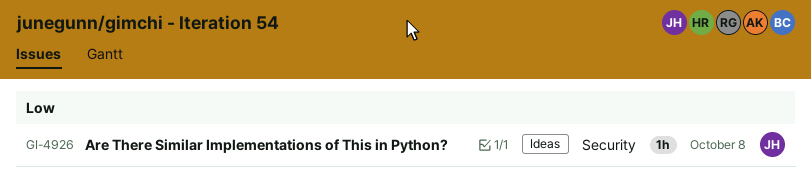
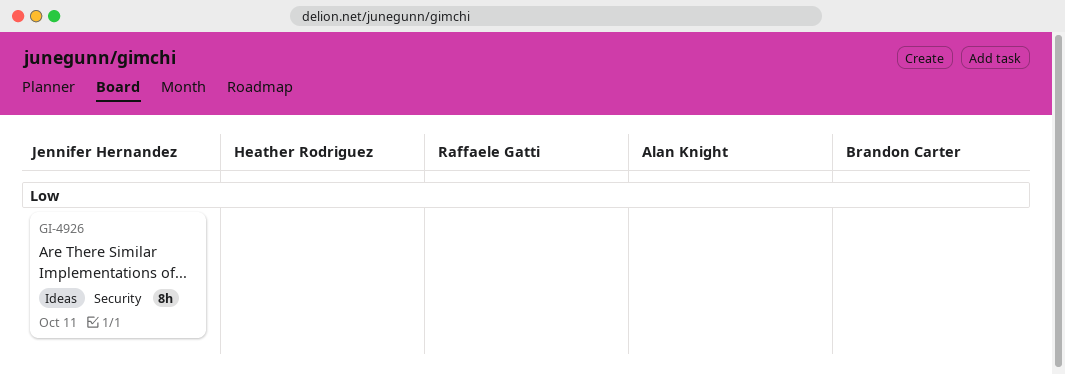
GI-4926, estimate: 1h -> 8h
GI-4926, due: Oct 8 -> Oct 11

